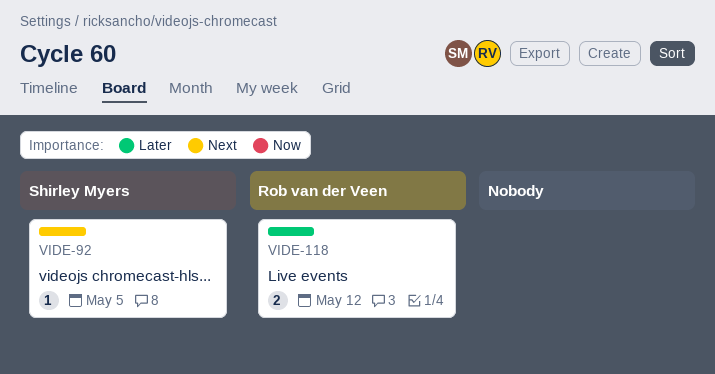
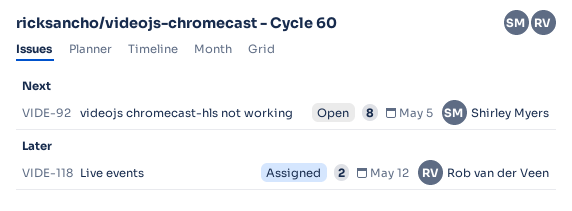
VIDE-92, estimate: 1 -> 8

